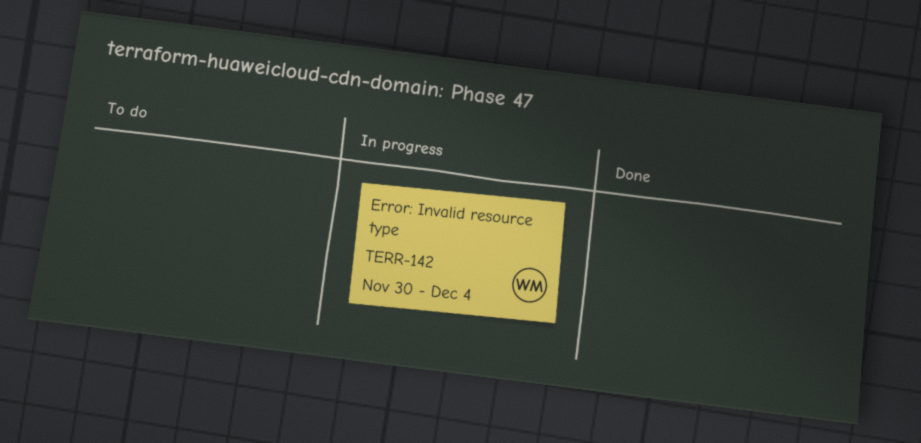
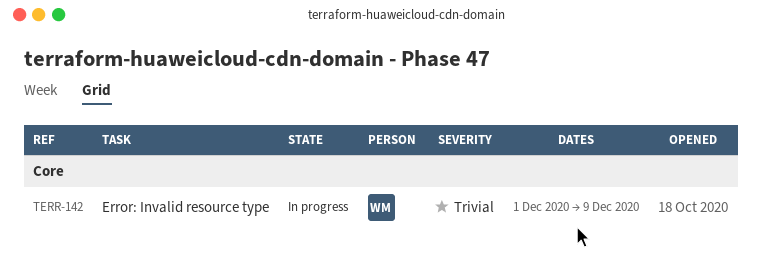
TERR-142, start: Nov 30 -> Dec 1
TERR-142, due: Dec 4 -> Dec 9

